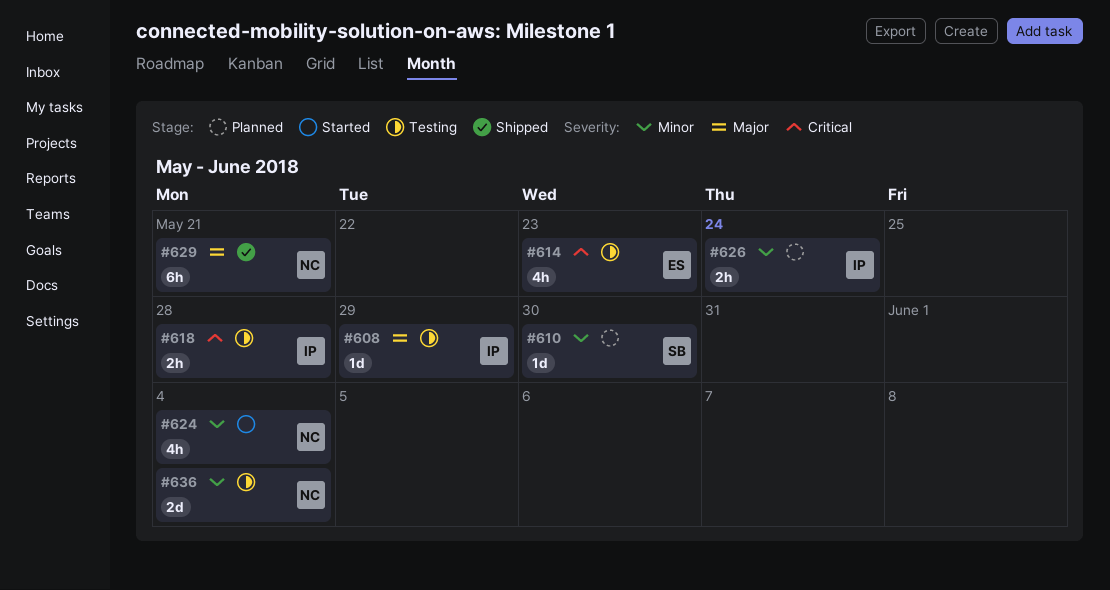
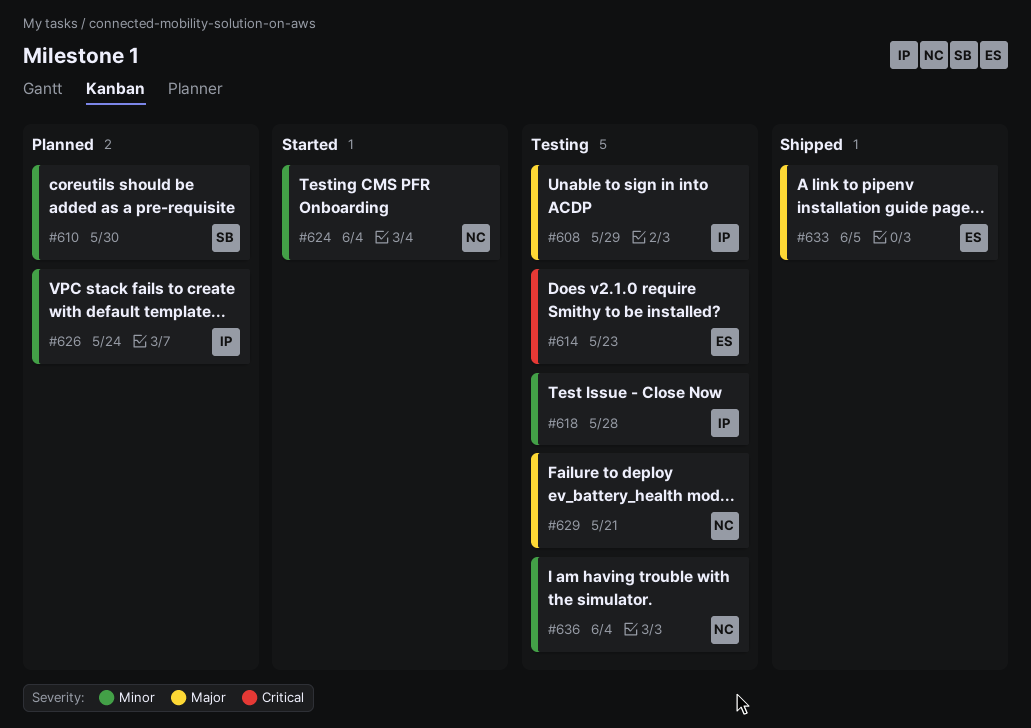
#618, priority: Critical -> Minor
#629, status: Shipped -> Testing
#633: none -> present

